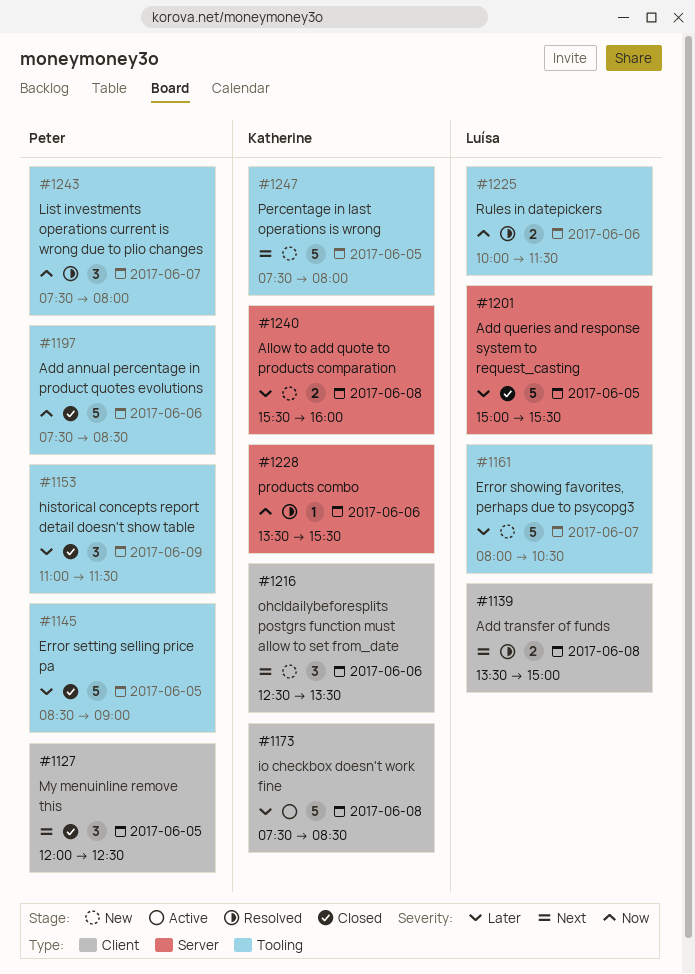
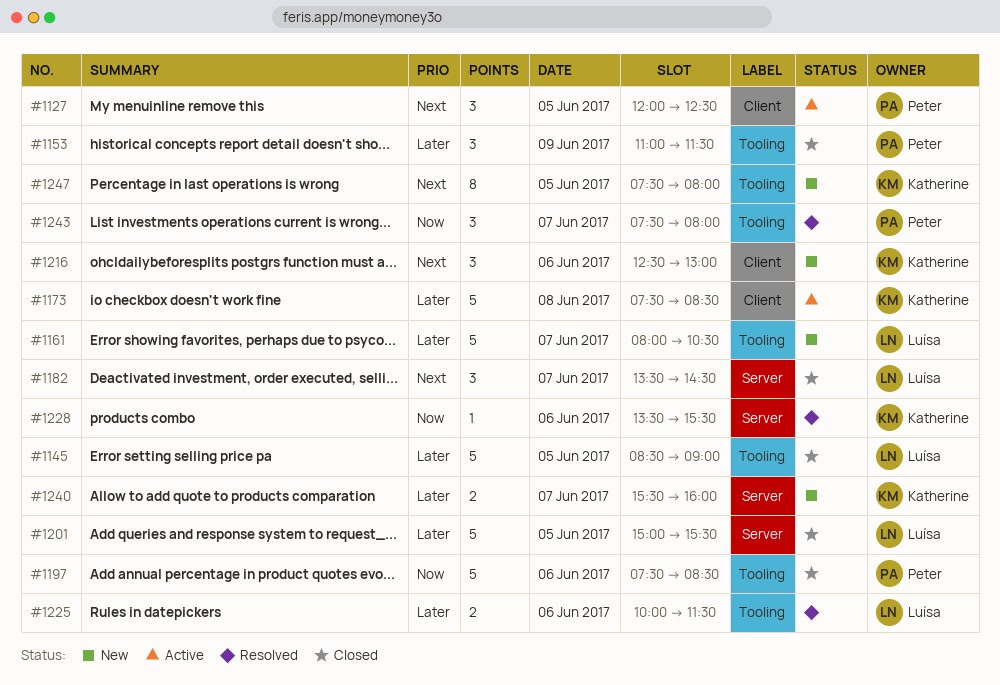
#1127, status: Closed -> Active
#1139: present -> none
#1145, owner: Peter -> Luísa
#1182: none -> present
#1216, ends: 13:30 -> 13:00
#1225, priority: Now -> Later
#1240, day: Jun 8 -> Jun 7
#1247, estimate: 5 -> 8

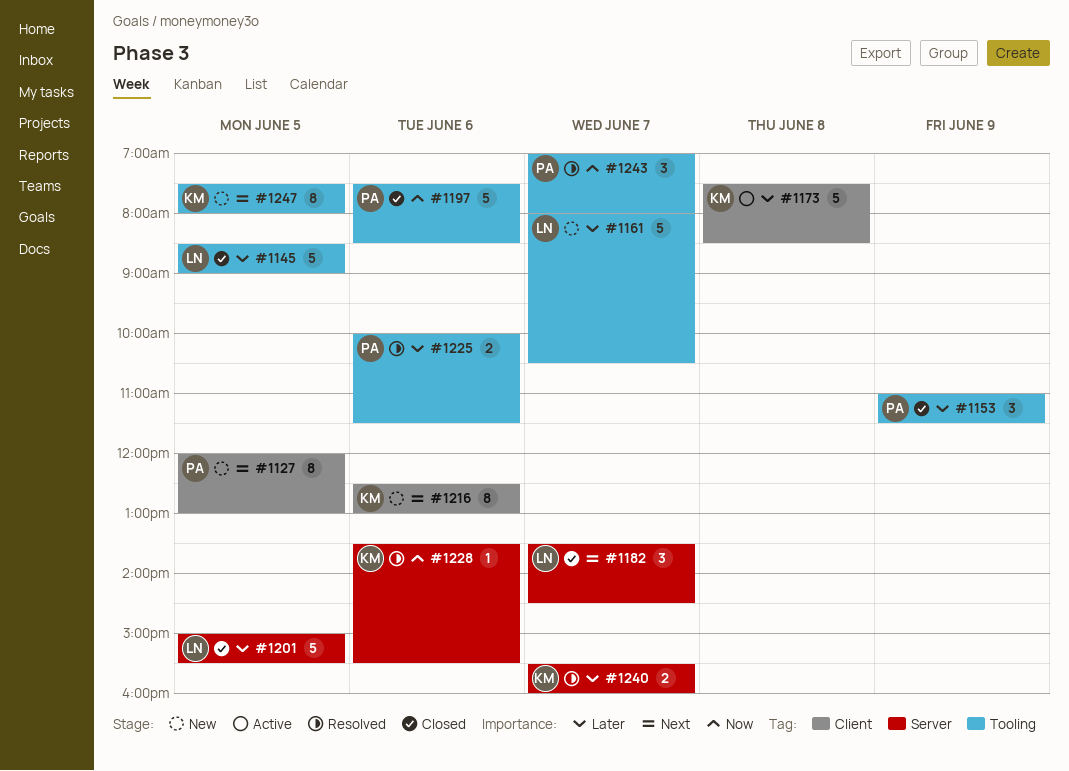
#1127, status: Active -> New
#1127, estimate: 3 -> 8
#1127, ends: 12:30 -> 13:00
#1216, estimate: 3 -> 8
#1225, owner: Luísa -> Peter
#1240, status: New -> Resolved
#1243, begins: 07:30 -> 07:00

